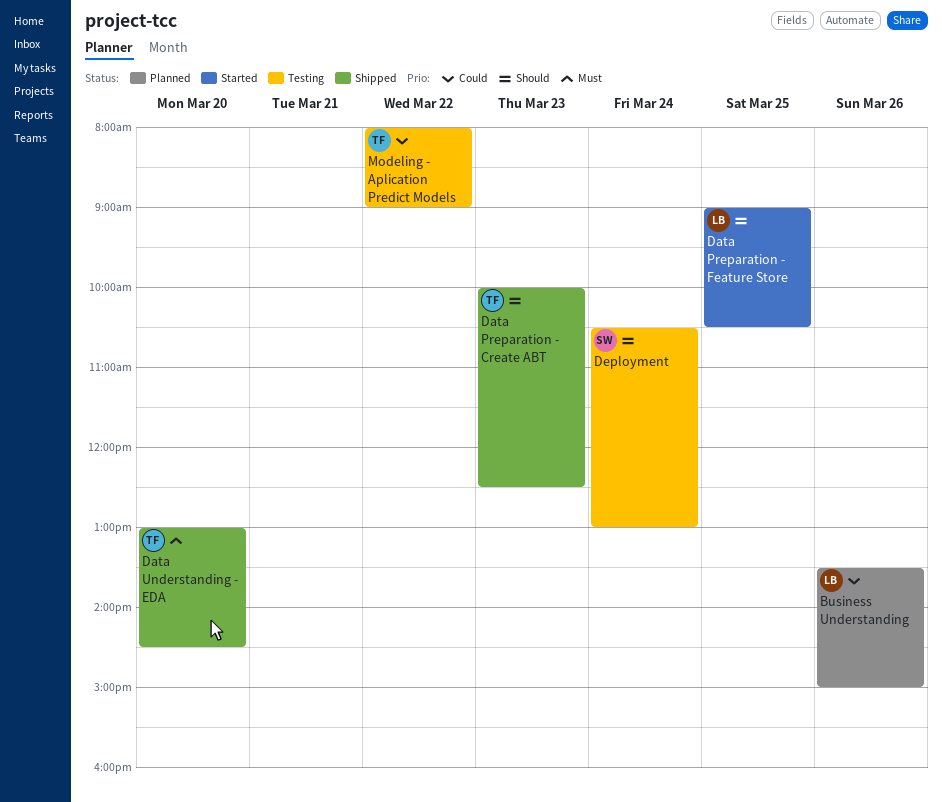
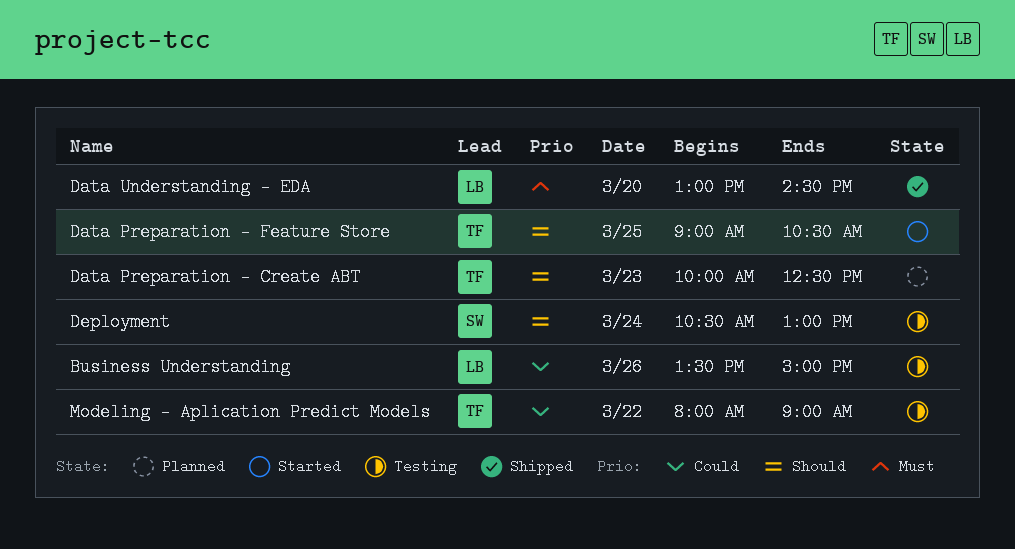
Business Understanding, status: Planned -> Testing
Data Preparation - Create ABT, status: Shipped -> Planned
Data Preparation - Feature Store, owner: LB -> TF
Data Understanding - EDA, owner: TF -> LB

